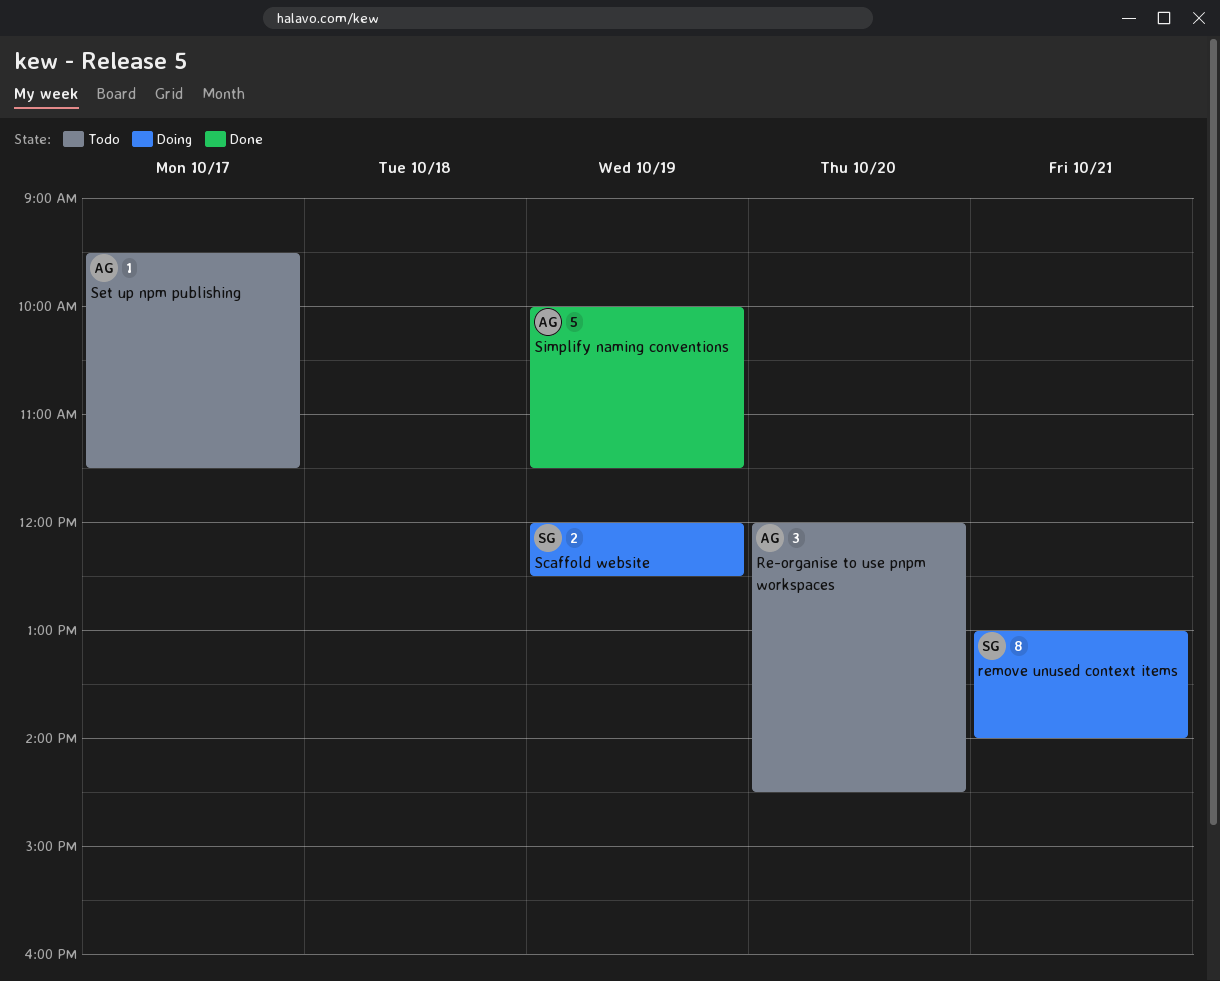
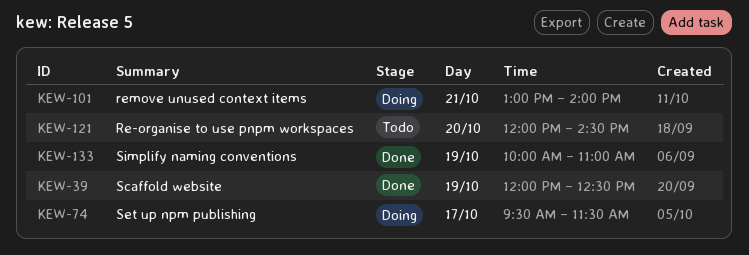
Scaffold website, status: Doing -> Done
Set up npm publishing, status: Todo -> Doing
Simplify naming conventions, ends: 11:30 -> 11:00

